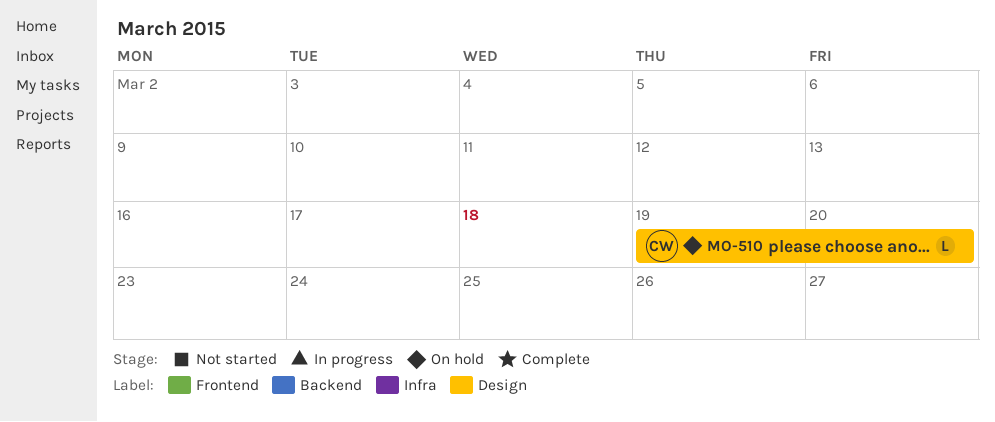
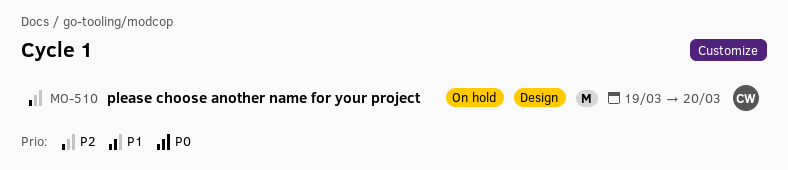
MO-510, estimate: L -> M

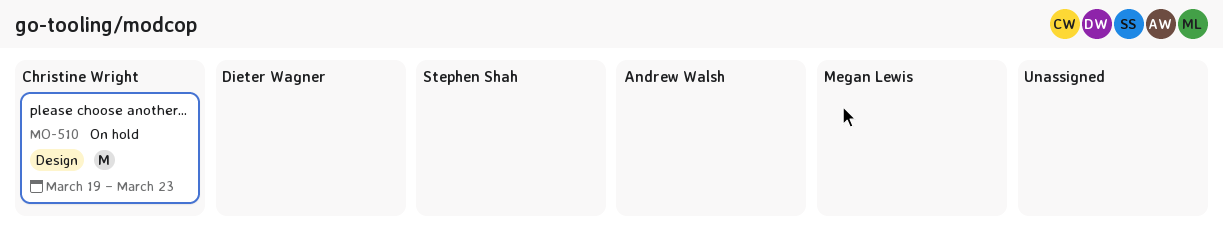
MO-510, due: Mar 20 -> Mar 23

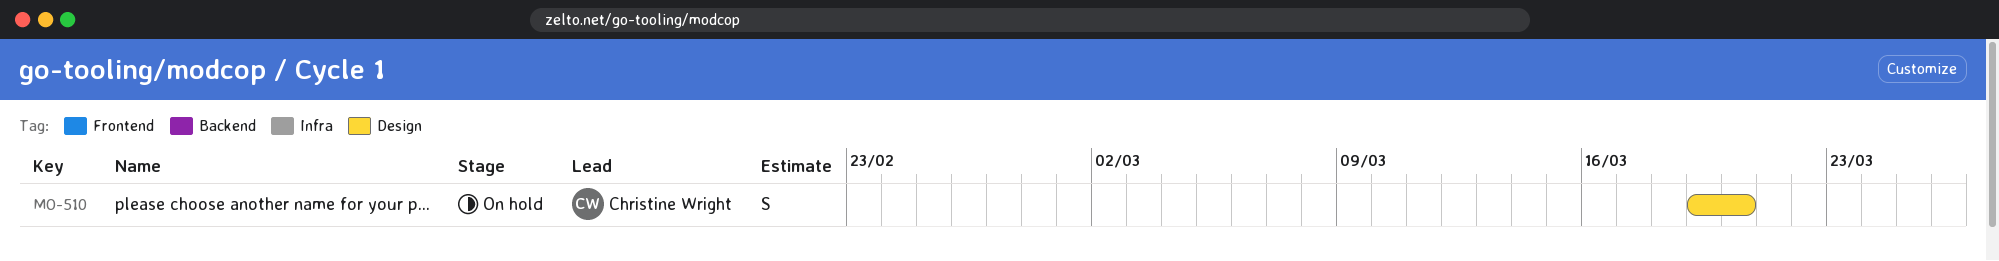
MO-510, estimate: M -> S
MO-510, due: Mar 23 -> Mar 20

